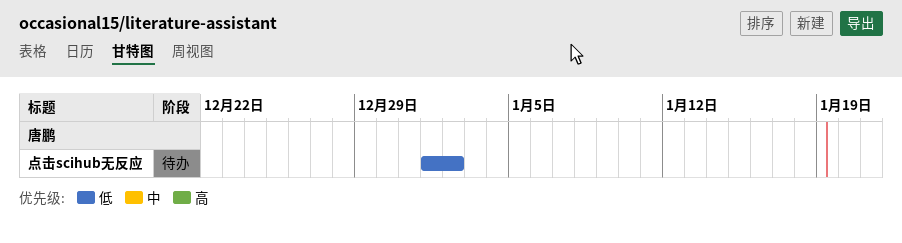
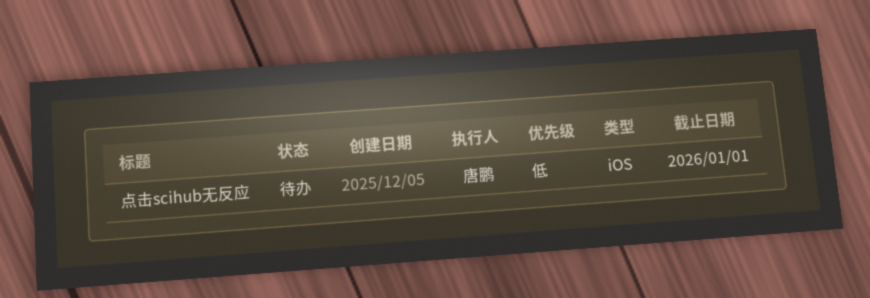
点击scihub无反应, due: Jan 2 -> Jan 1

